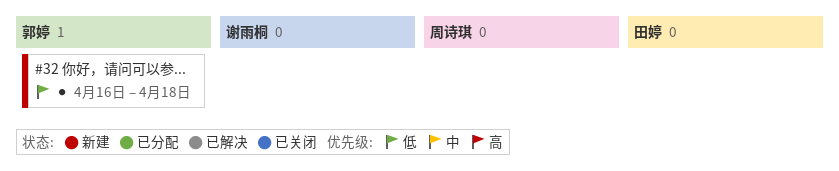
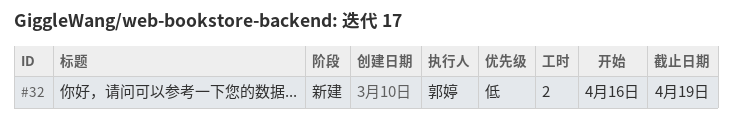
#32, estimate: 1 -> 2
#32, due: Apr 18 -> Apr 19

